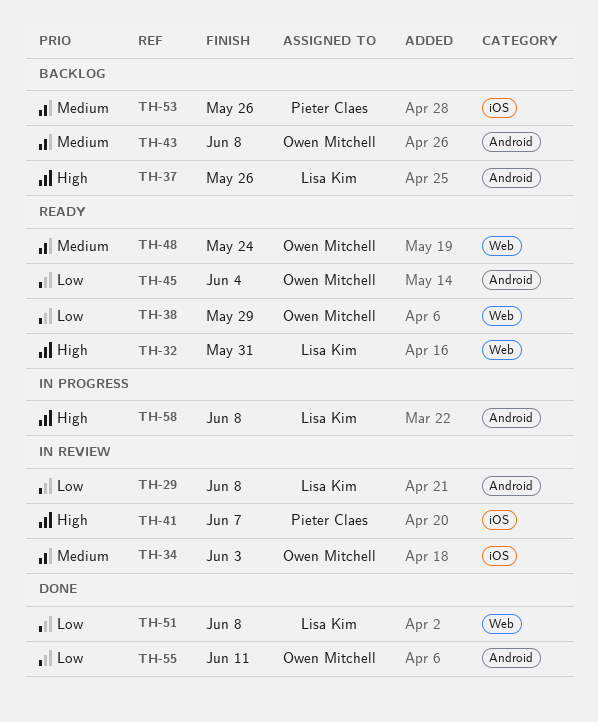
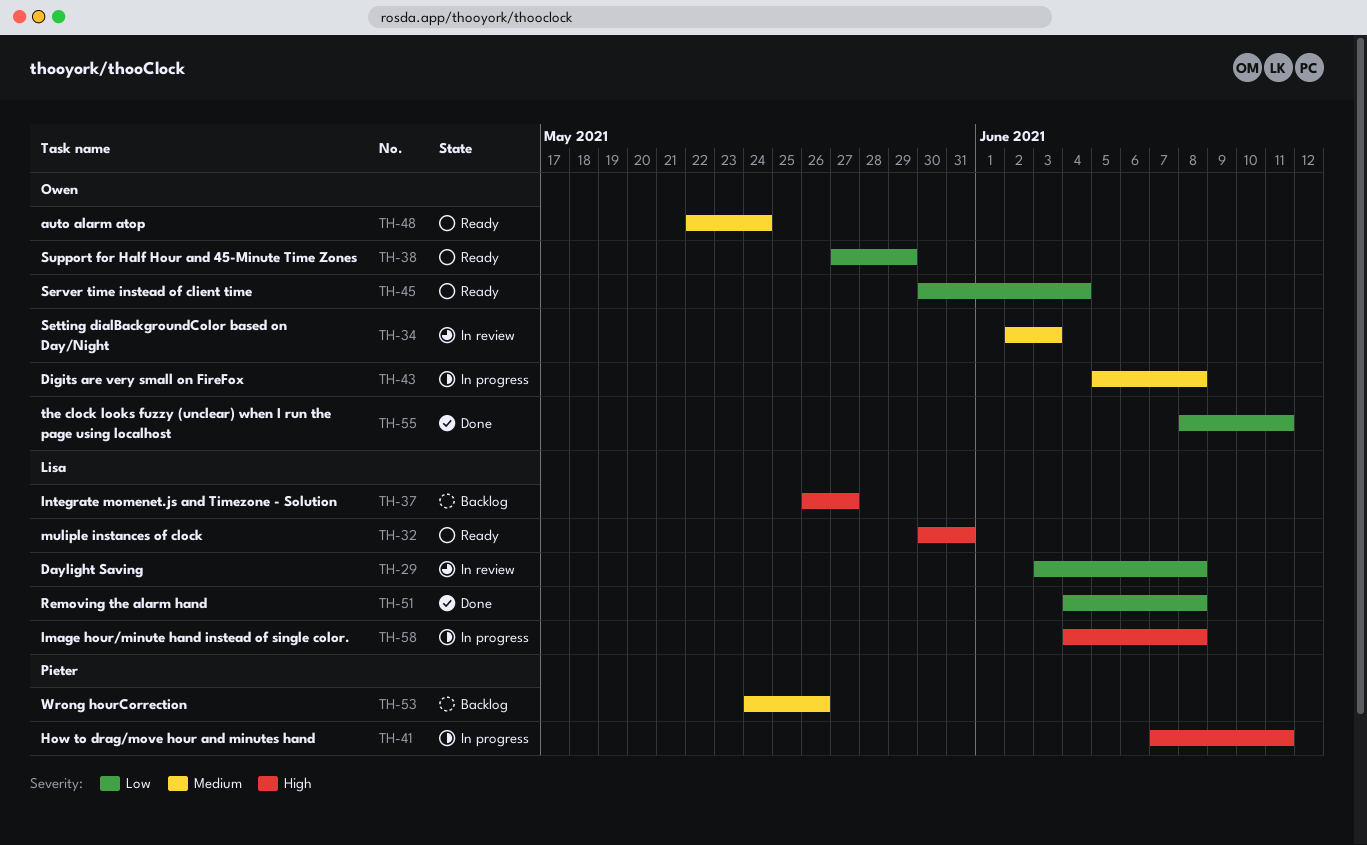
TH-37, due: May 26 -> May 27
TH-41, status: In review -> In progress
TH-41, due: Jun 7 -> Jun 11
TH-43, status: Backlog -> In progress

